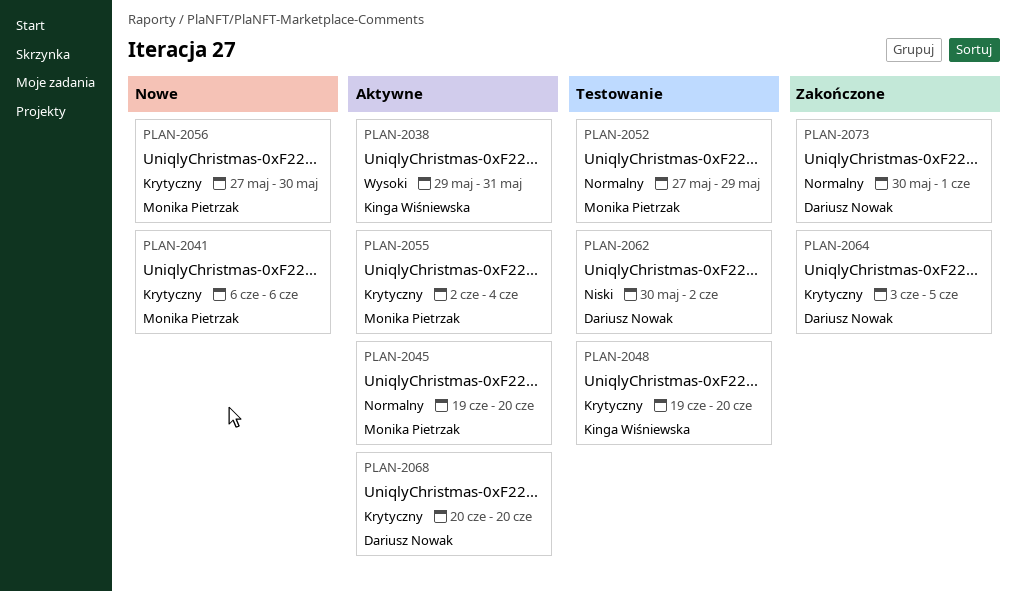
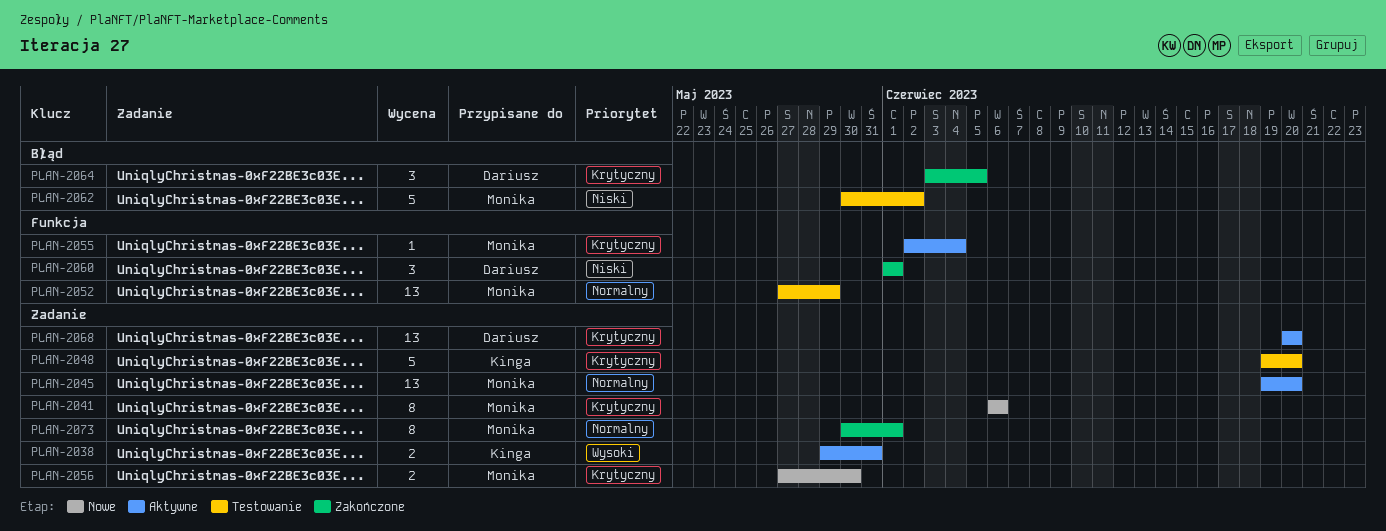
PLAN-2060: none -> present
PLAN-2062, owner: Dariusz Nowak -> Monika Pietrzak
PLAN-2073, owner: Dariusz Nowak -> Monika Pietrzak

